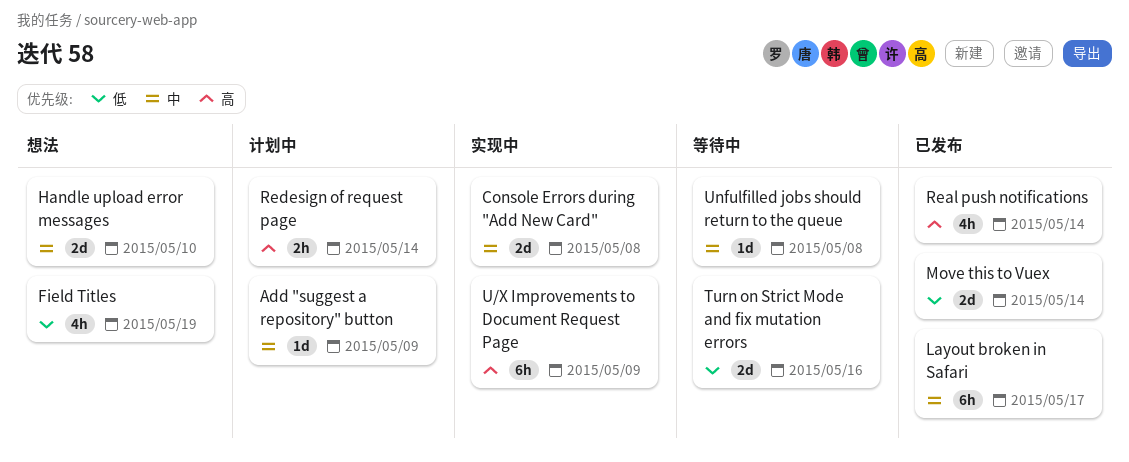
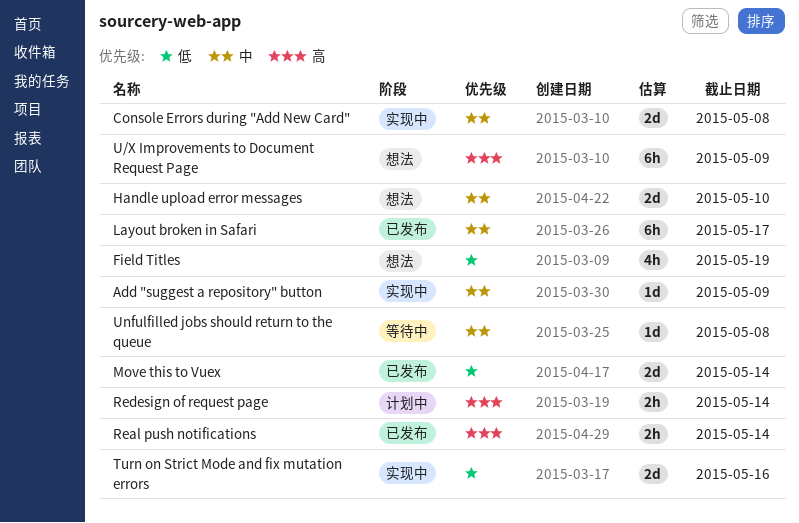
Add "suggest a repository" button, status: 计划中 -> 实现中
Real push notifications, estimate: 4h -> 2h
Turn on Strict Mode and fix mutation errors, status: 等待中 -> 实现中
U/X Improvements to Document Request Page, status: 实现中 -> 想法

